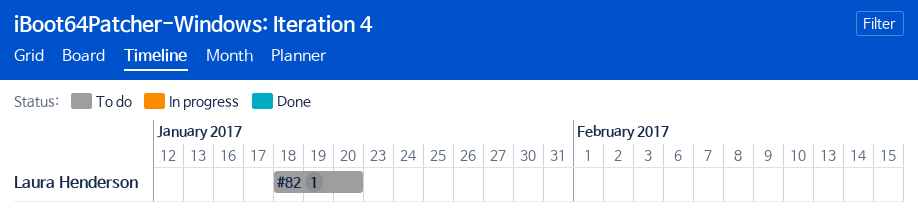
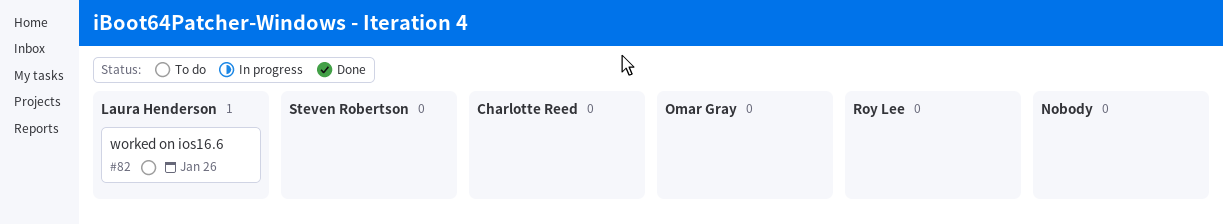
#82, due: Jan 20 -> Jan 26

